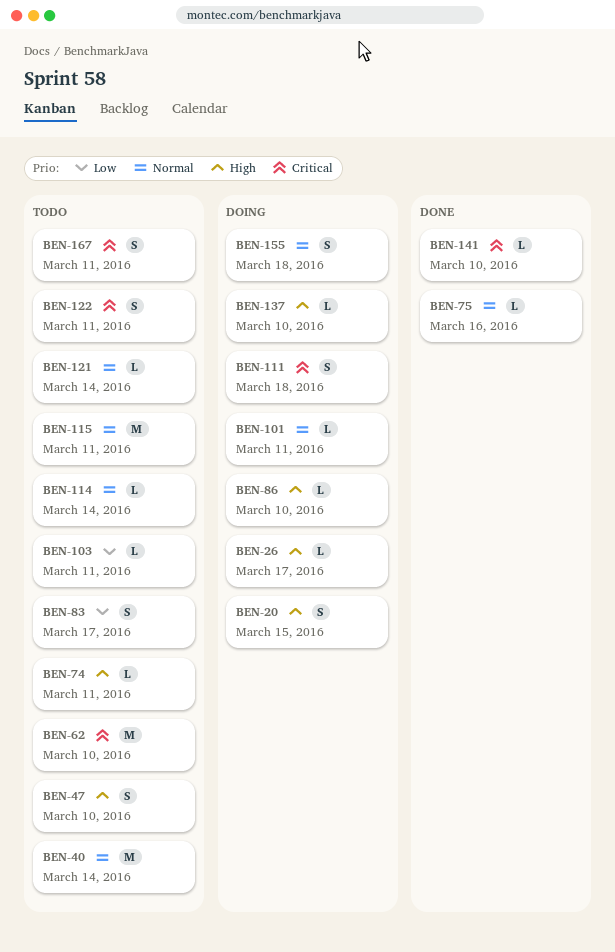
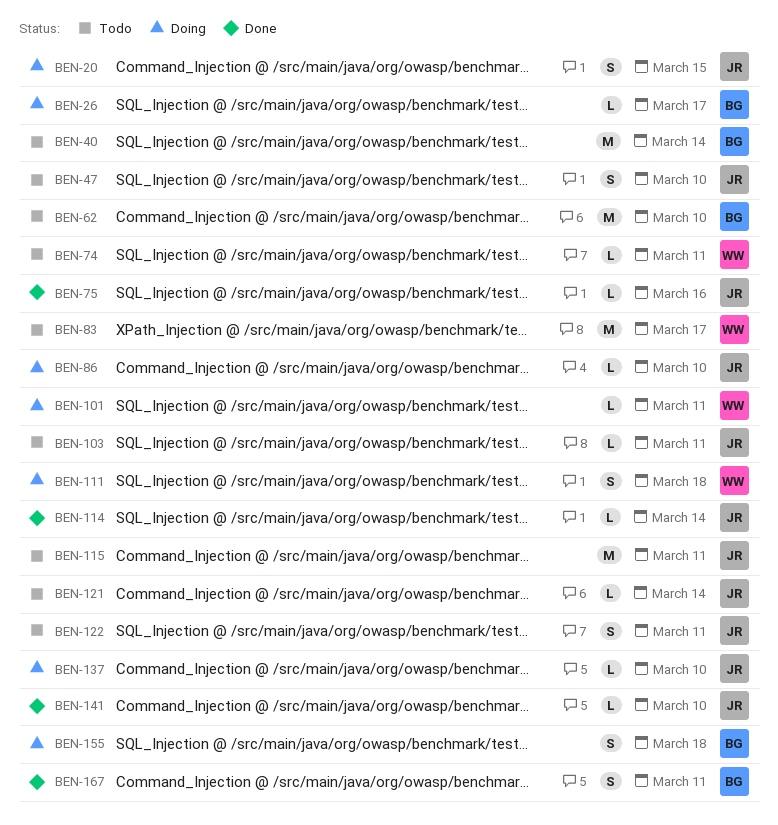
BEN-83, estimate: S -> M
BEN-114, status: Todo -> Done
BEN-167, status: Todo -> Done

